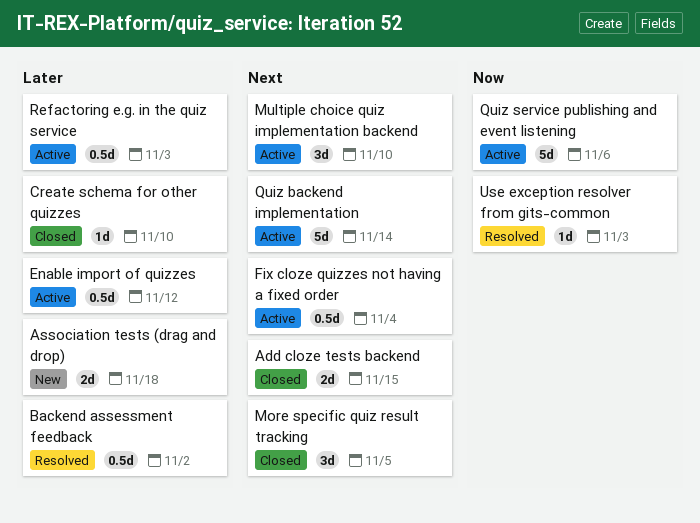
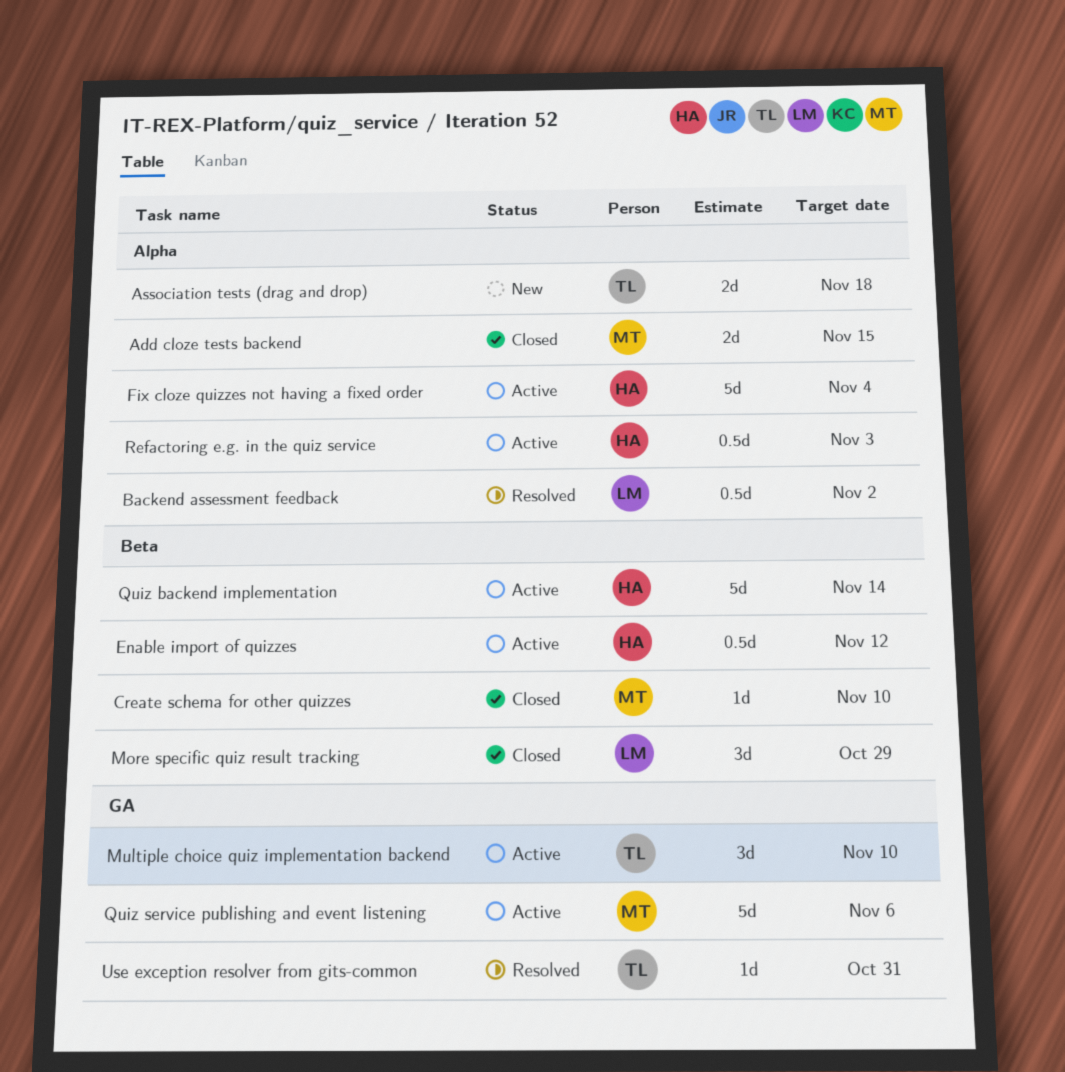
Fix cloze quizzes not having a fixed order, estimate: 0.5d -> 5d
More specific quiz result tracking, due: Nov 5 -> Oct 29
Use exception resolver from gits-common, due: Nov 3 -> Oct 31

